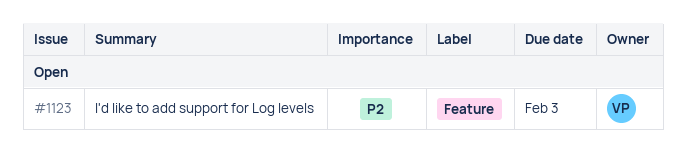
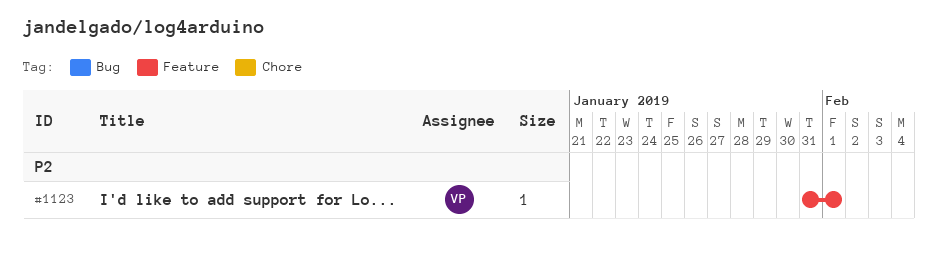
#1123, due: Feb 3 -> Feb 1

